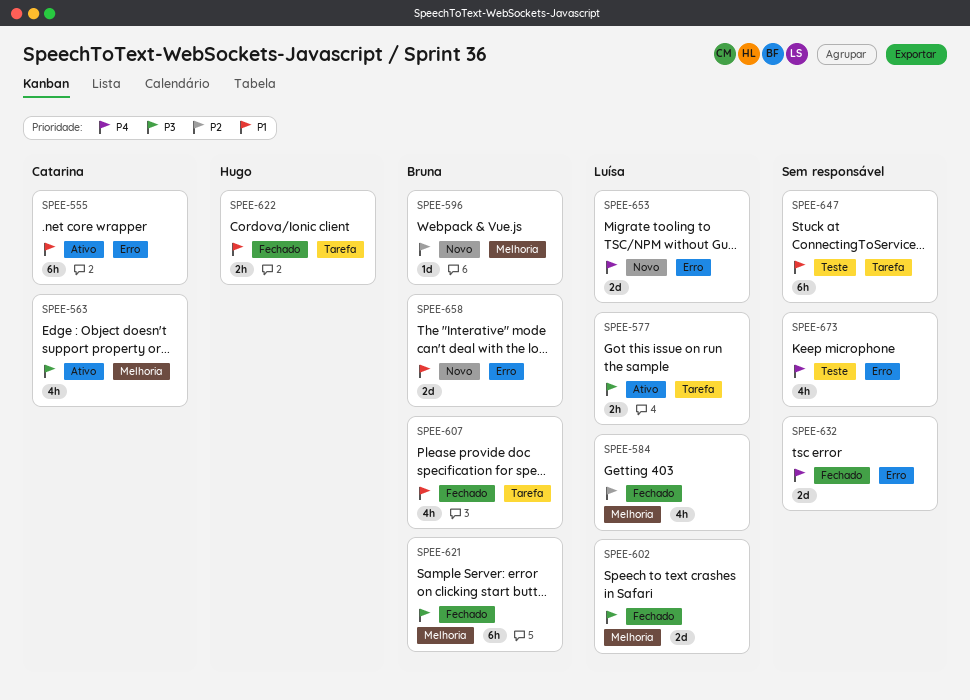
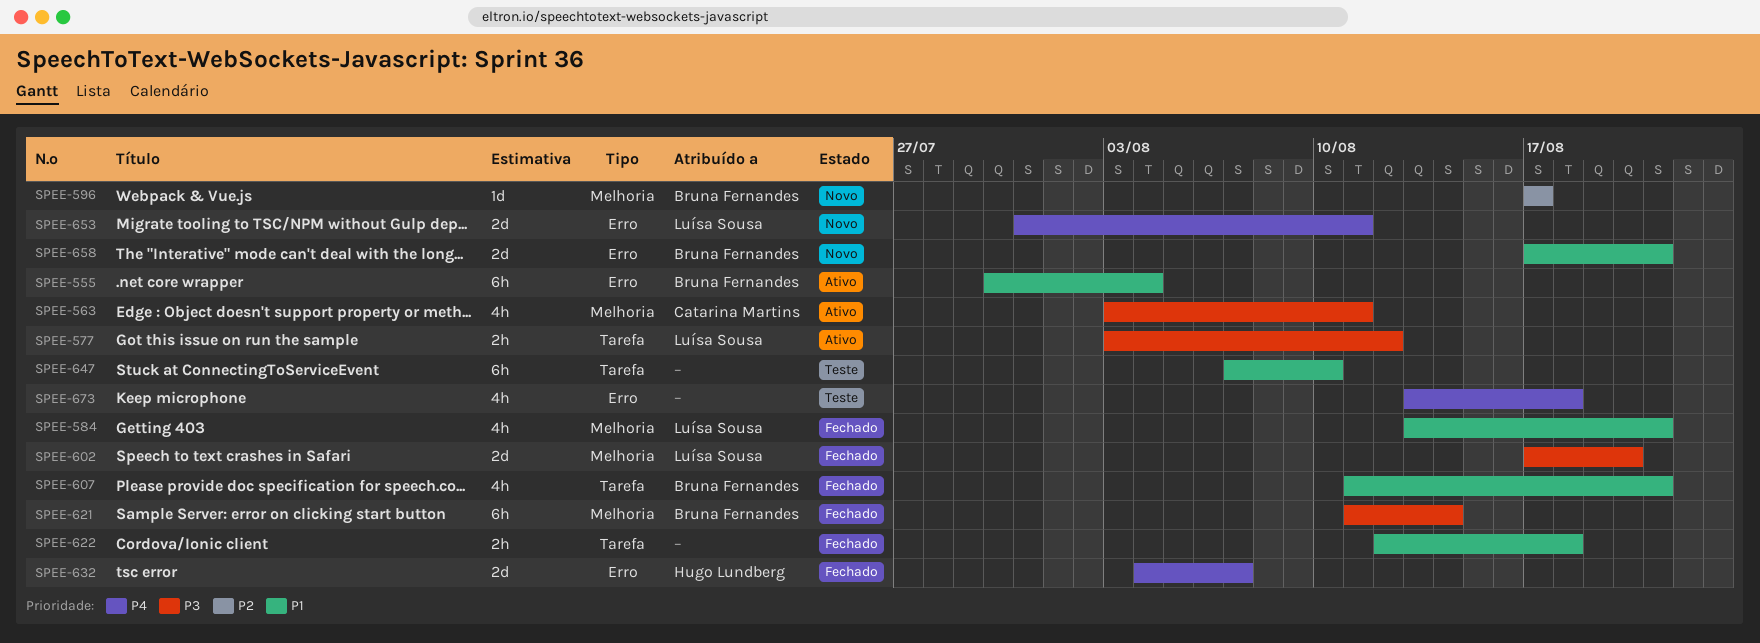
SPEE-555, owner: Catarina Martins -> Bruna Fernandes
SPEE-584, priority: P2 -> P1
SPEE-622, owner: Hugo Lundberg -> none
SPEE-632, owner: none -> Hugo Lundberg

